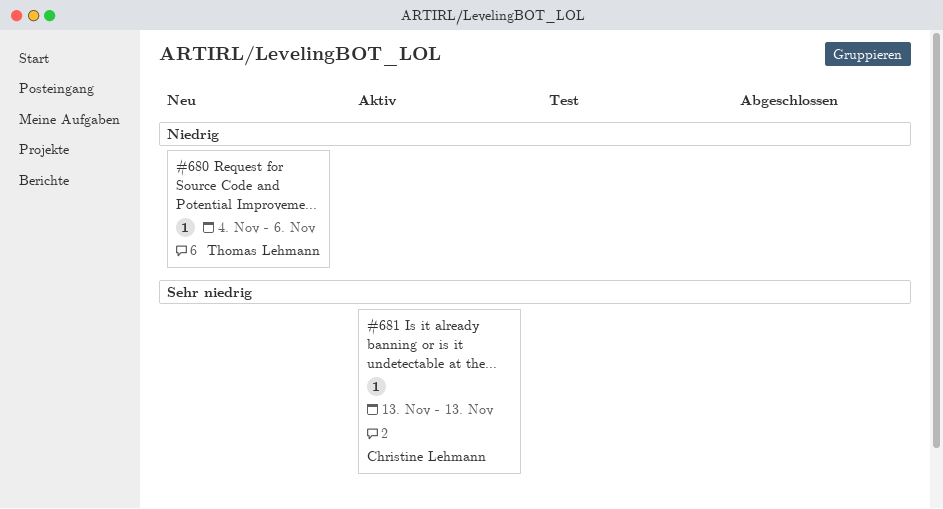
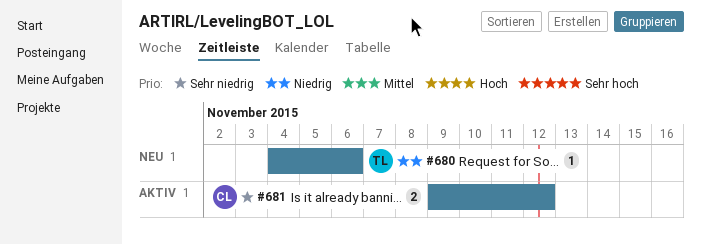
#681, estimate: 1 -> 2
#681, start: Nov 13 -> Nov 9
#681, due: Nov 13 -> Nov 12

